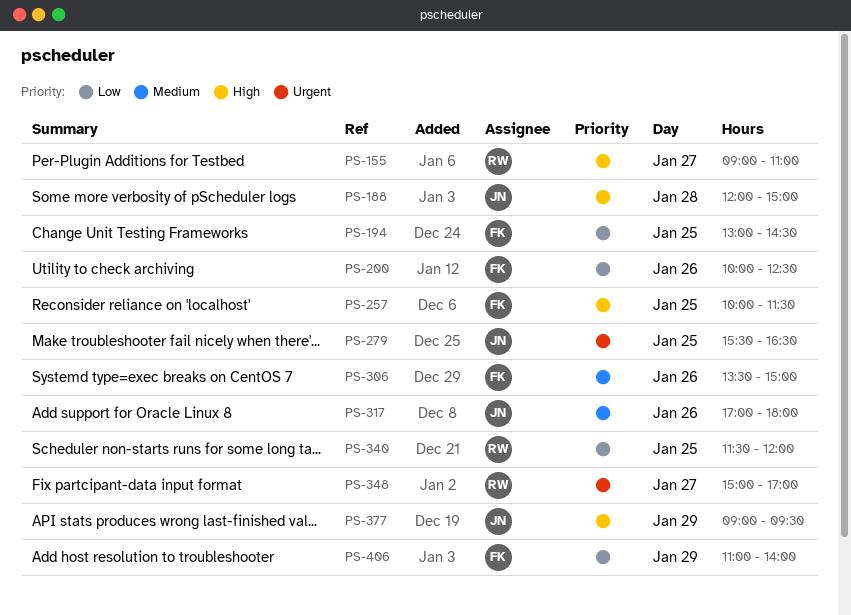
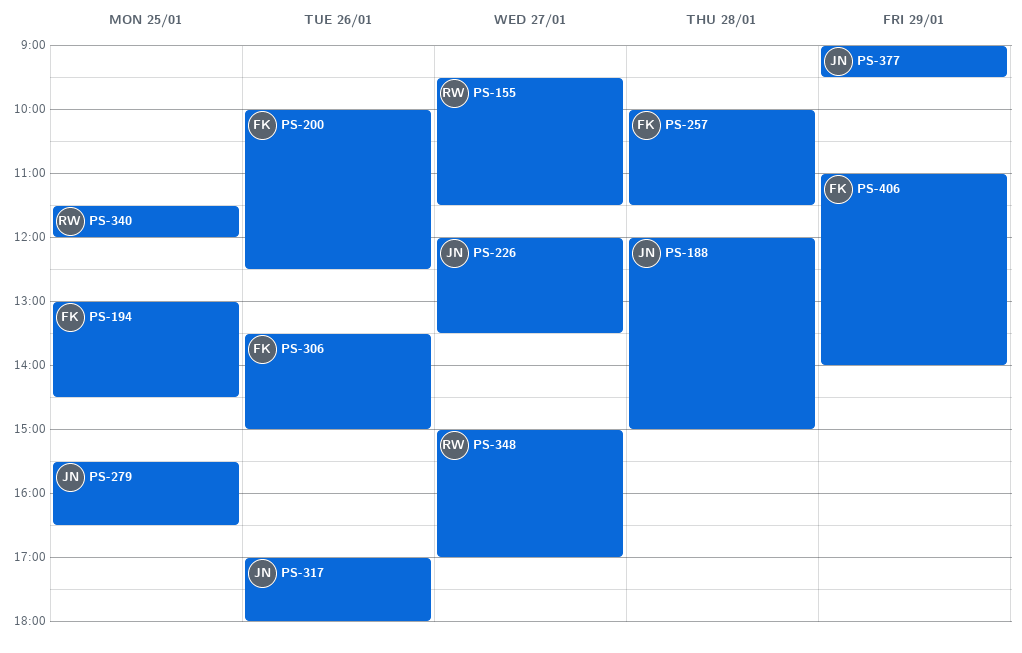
PS-155, begins: 09:00 -> 09:30
PS-155, ends: 11:00 -> 11:30
PS-226: none -> present
PS-257, day: Jan 25 -> Jan 28

